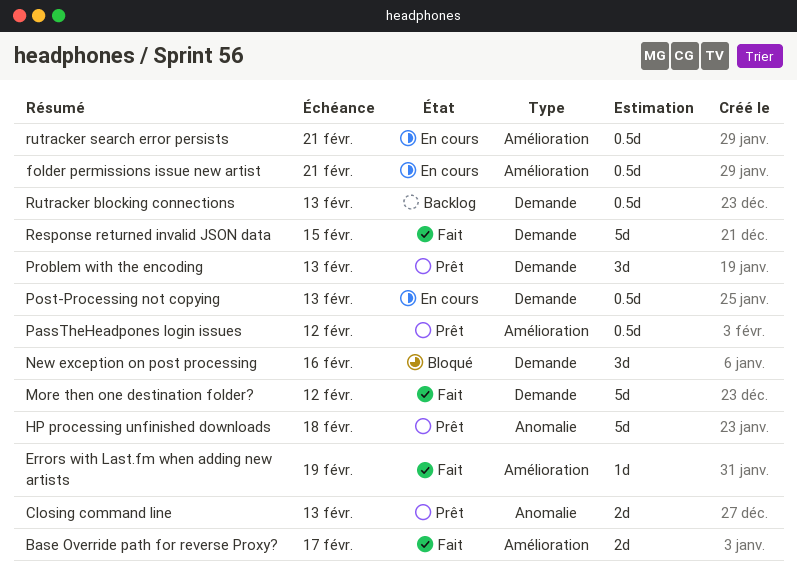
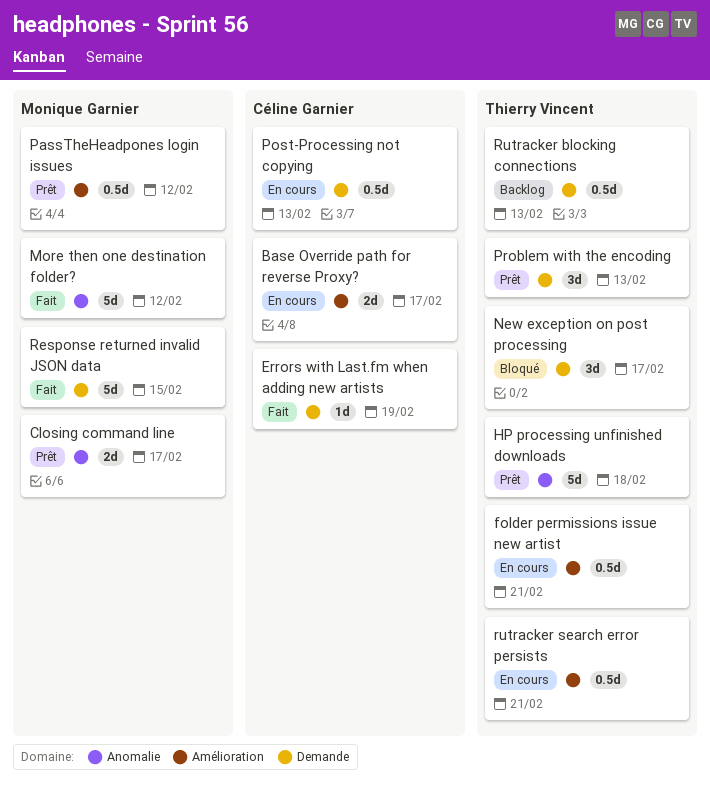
Base Override path for reverse Proxy?, status: Fait -> En cours
Closing command line, due: Feb 13 -> Feb 17
Errors with Last.fm when adding new artists, label: Amélioration -> Demande
More then one destination folder?, label: Demande -> Anomalie
New exception on post processing, due: Feb 16 -> Feb 17

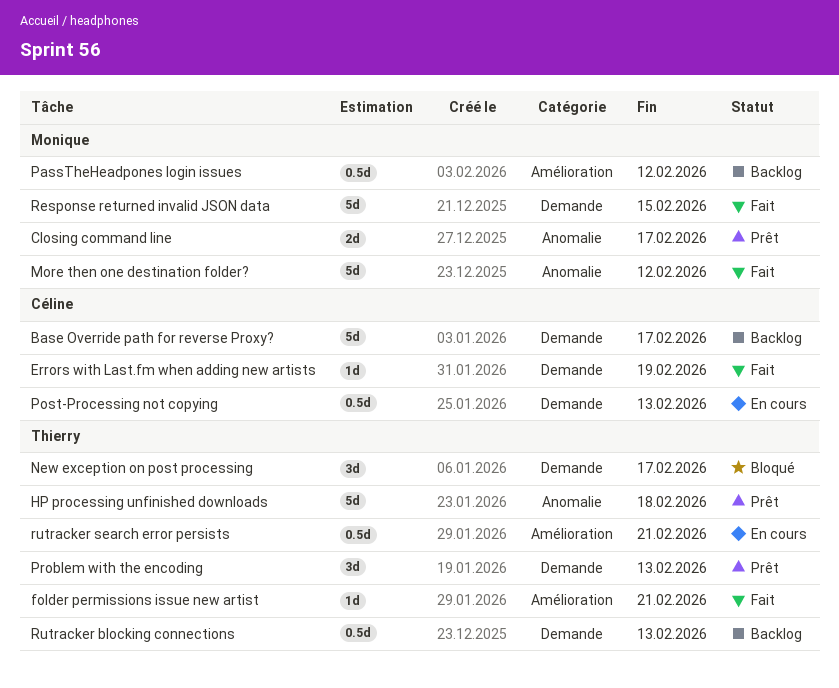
Base Override path for reverse Proxy?, status: En cours -> Backlog
Base Override path for reverse Proxy?, label: Amélioration -> Demande
Base Override path for reverse Proxy?, estimate: 2d -> 5d
folder permissions issue new artist, status: En cours -> Fait
folder permissions issue new artist, estimate: 0.5d -> 1d
PassTheHeadpones login issues, status: Prêt -> Backlog

